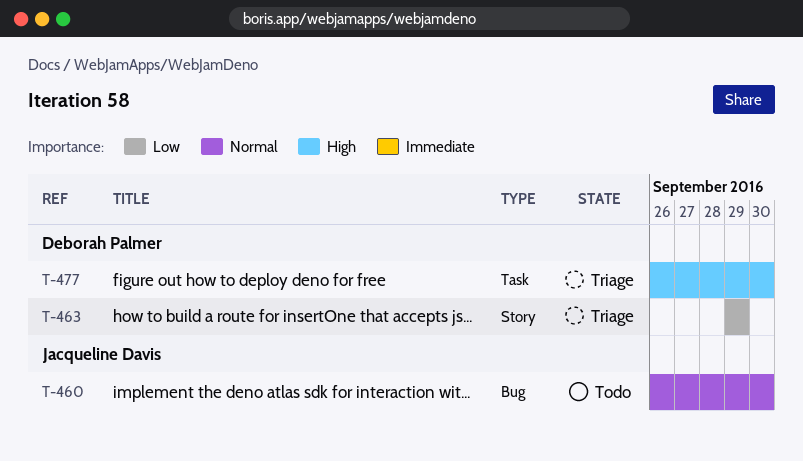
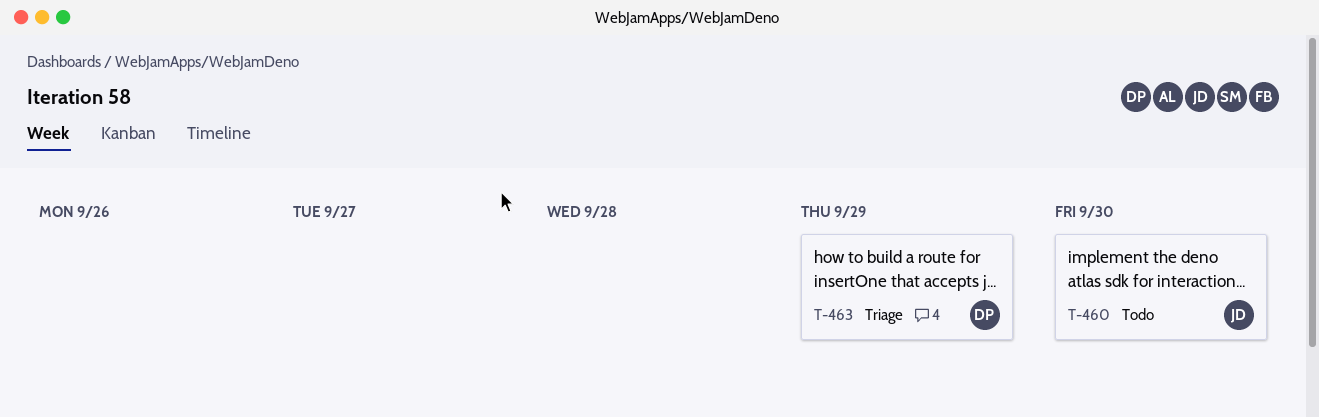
T-477: present -> none

